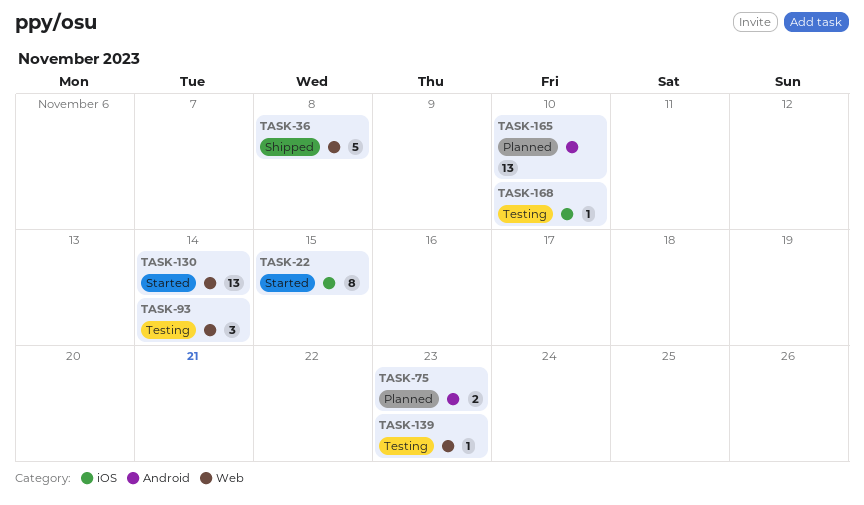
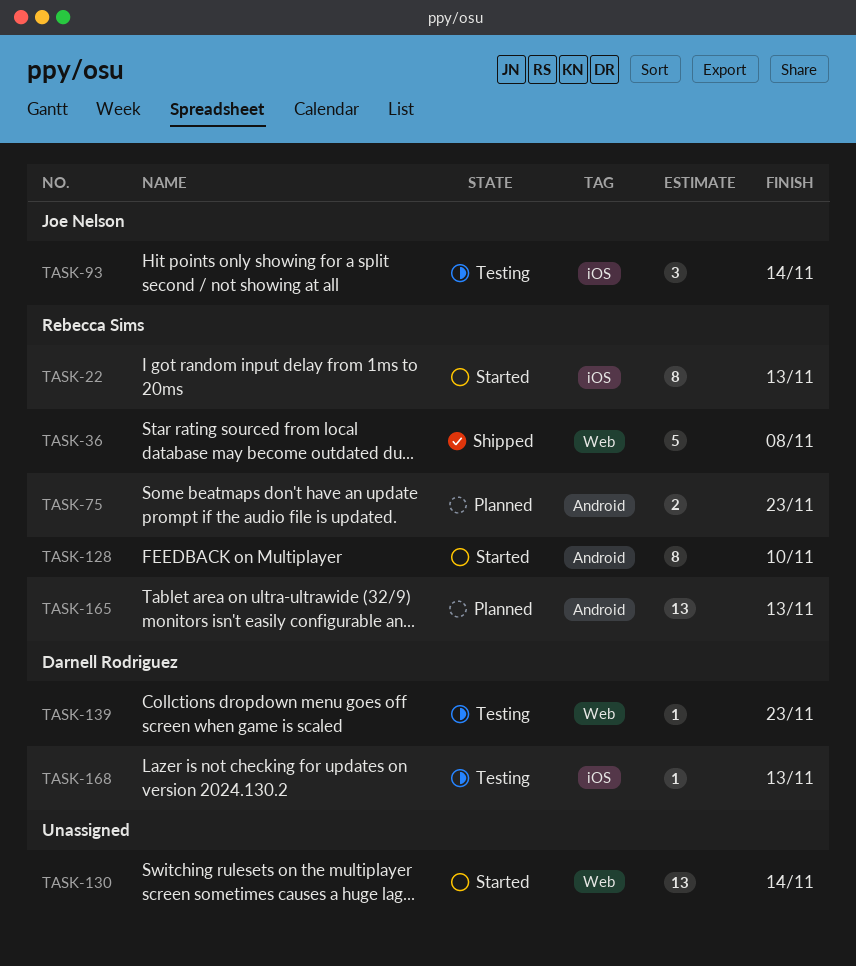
TASK-22, due: Nov 15 -> Nov 13
TASK-93, label: Web -> iOS
TASK-128: none -> present
TASK-165, due: Nov 10 -> Nov 13
TASK-168, due: Nov 10 -> Nov 13

